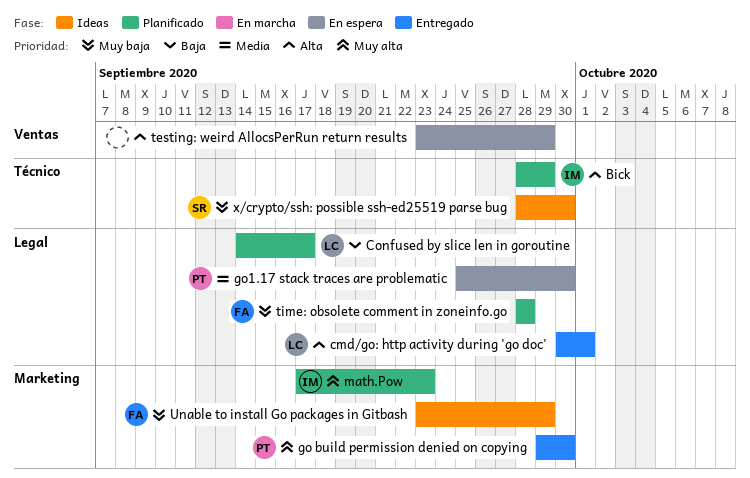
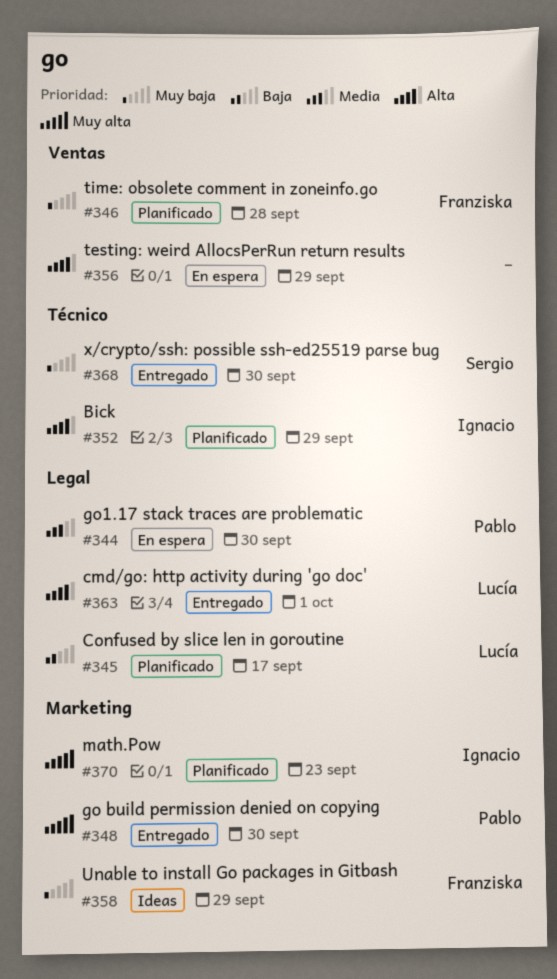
time: obsolete comment in zoneinfo.go, label: Legal -> Ventas
x/crypto/ssh: possible ssh-ed25519 parse bug, status: Ideas -> Entregado

